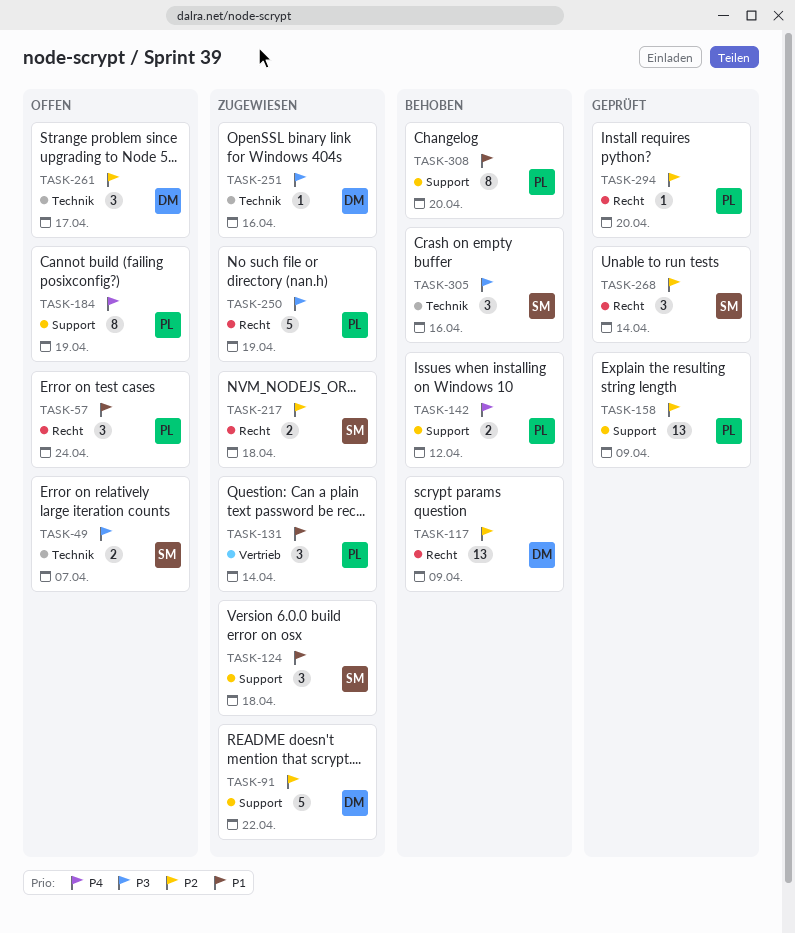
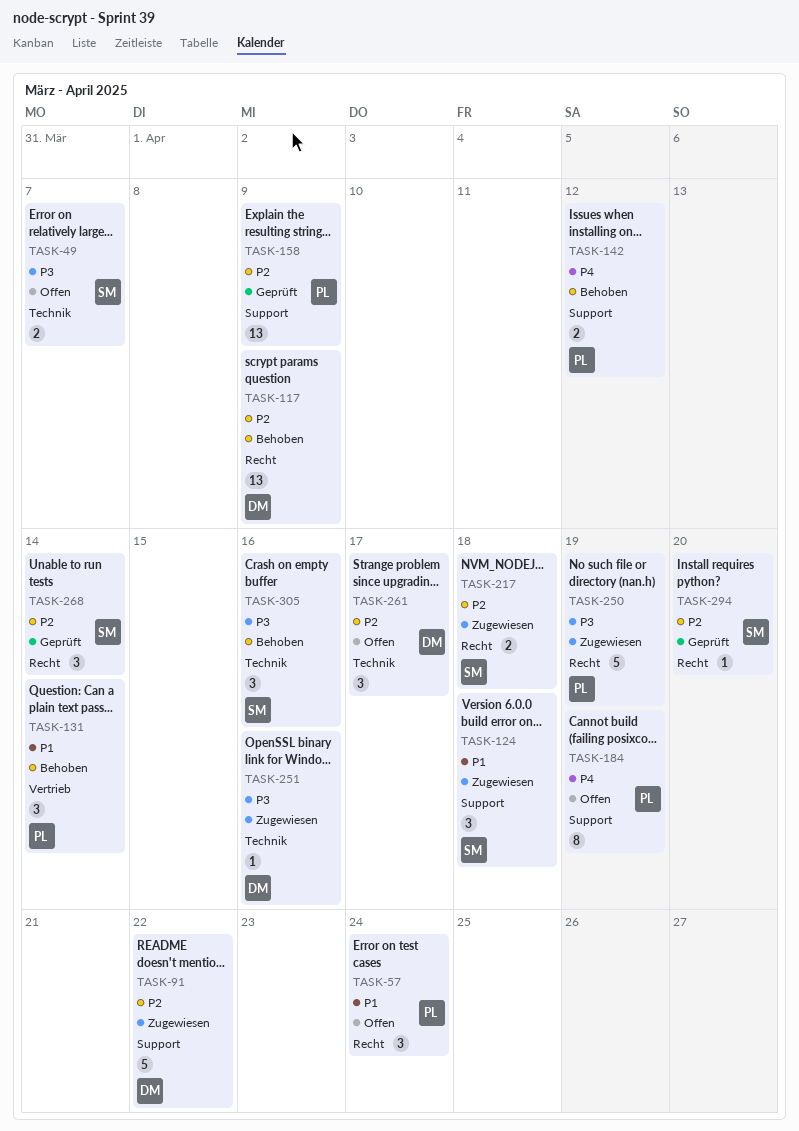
TASK-131, status: Zugewiesen -> Behoben
TASK-294, owner: PL -> SM
TASK-308: present -> none

